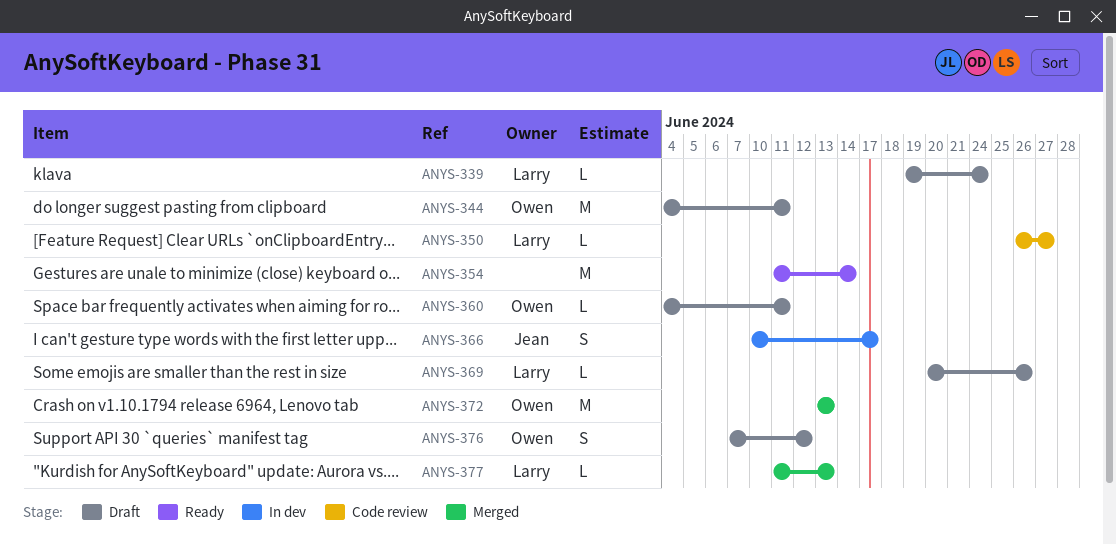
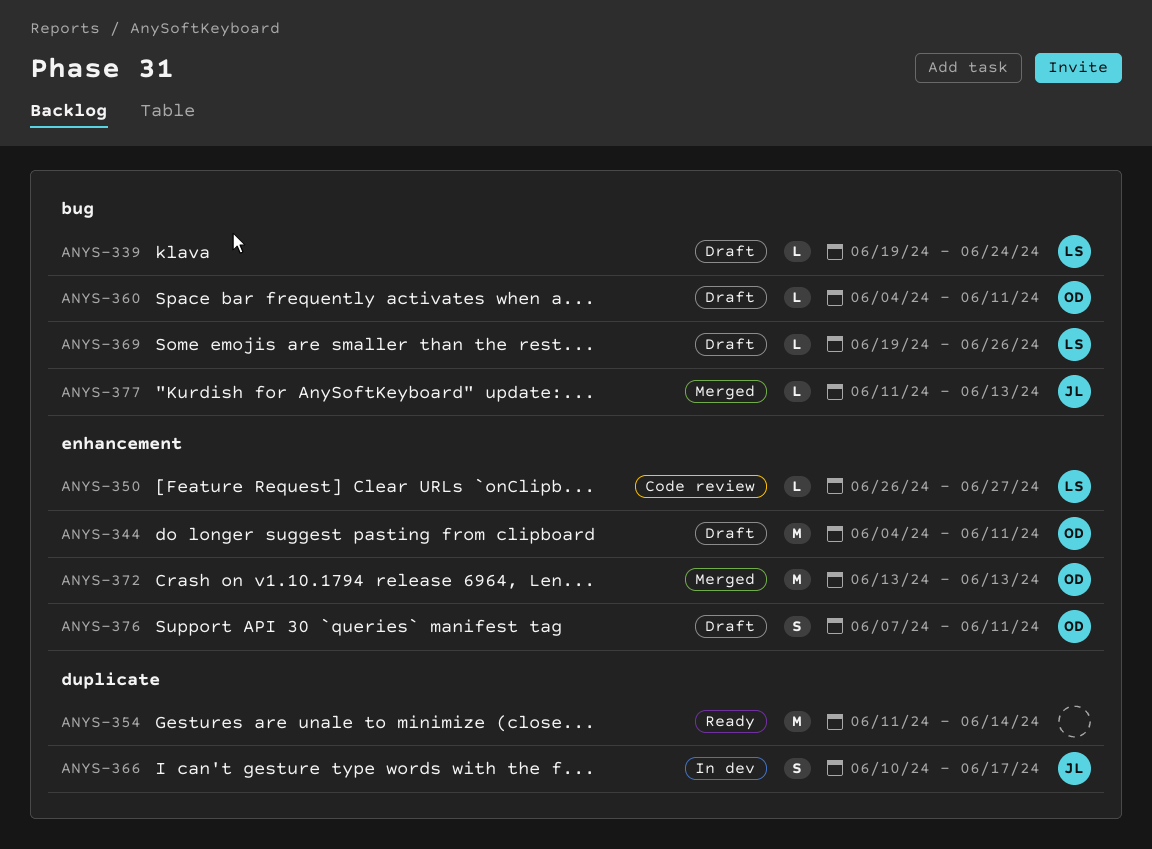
ANYS-369, start: Jun 20 -> Jun 19
ANYS-376, due: Jun 12 -> Jun 11
ANYS-377, owner: Larry -> Jean

